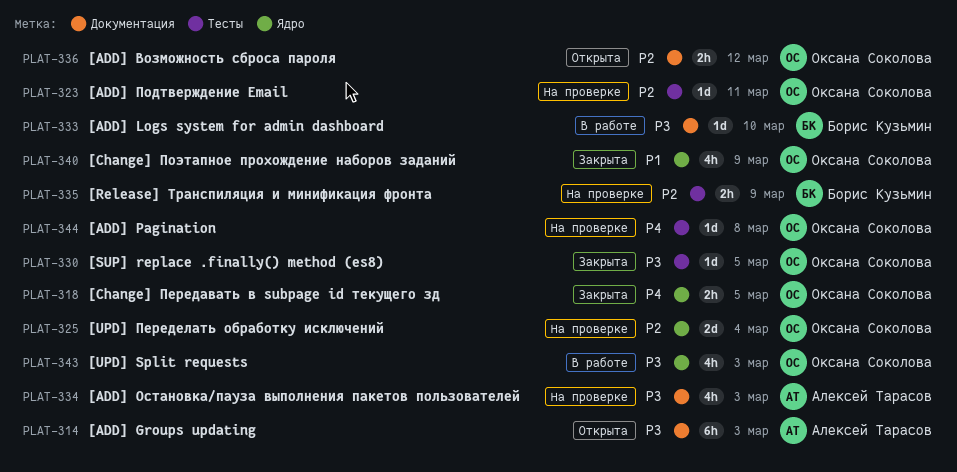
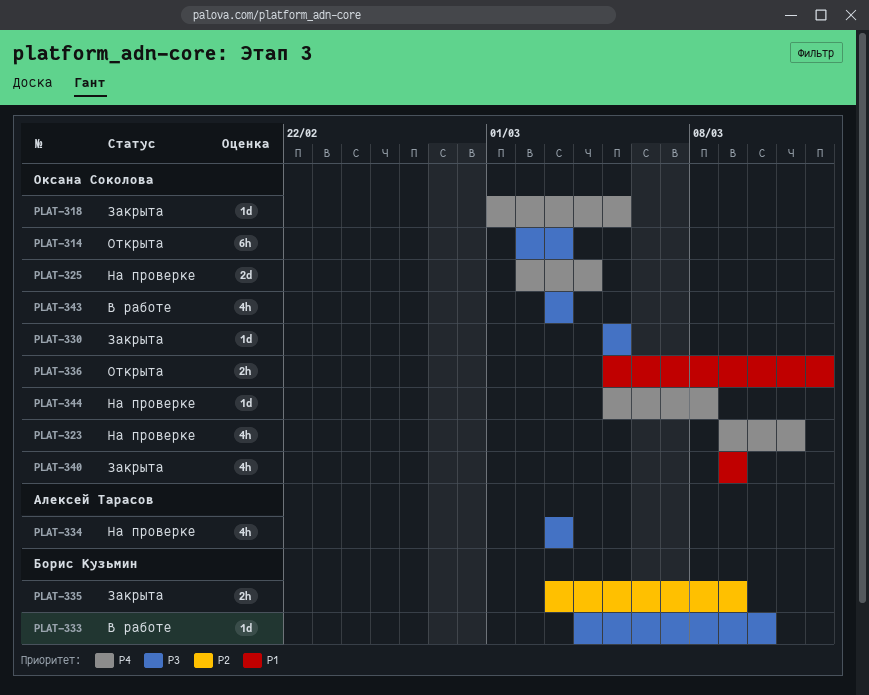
PLAT-314, owner: Алексей Тарасов -> Оксана Соколова
PLAT-318, estimate: 2h -> 1d
PLAT-323, priority: P2 -> P4
PLAT-323, estimate: 1d -> 4h
PLAT-325, priority: P2 -> P4
PLAT-335, status: На проверке -> Закрыта
PLAT-336, priority: P2 -> P1

